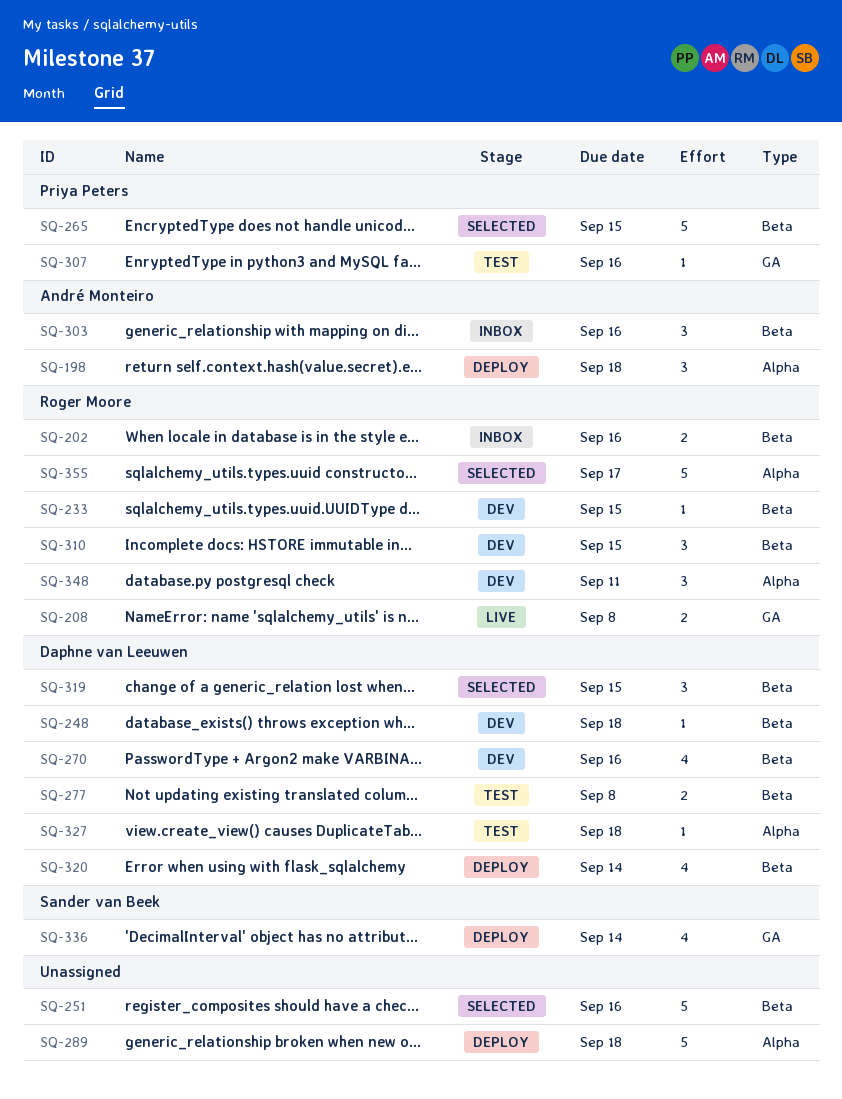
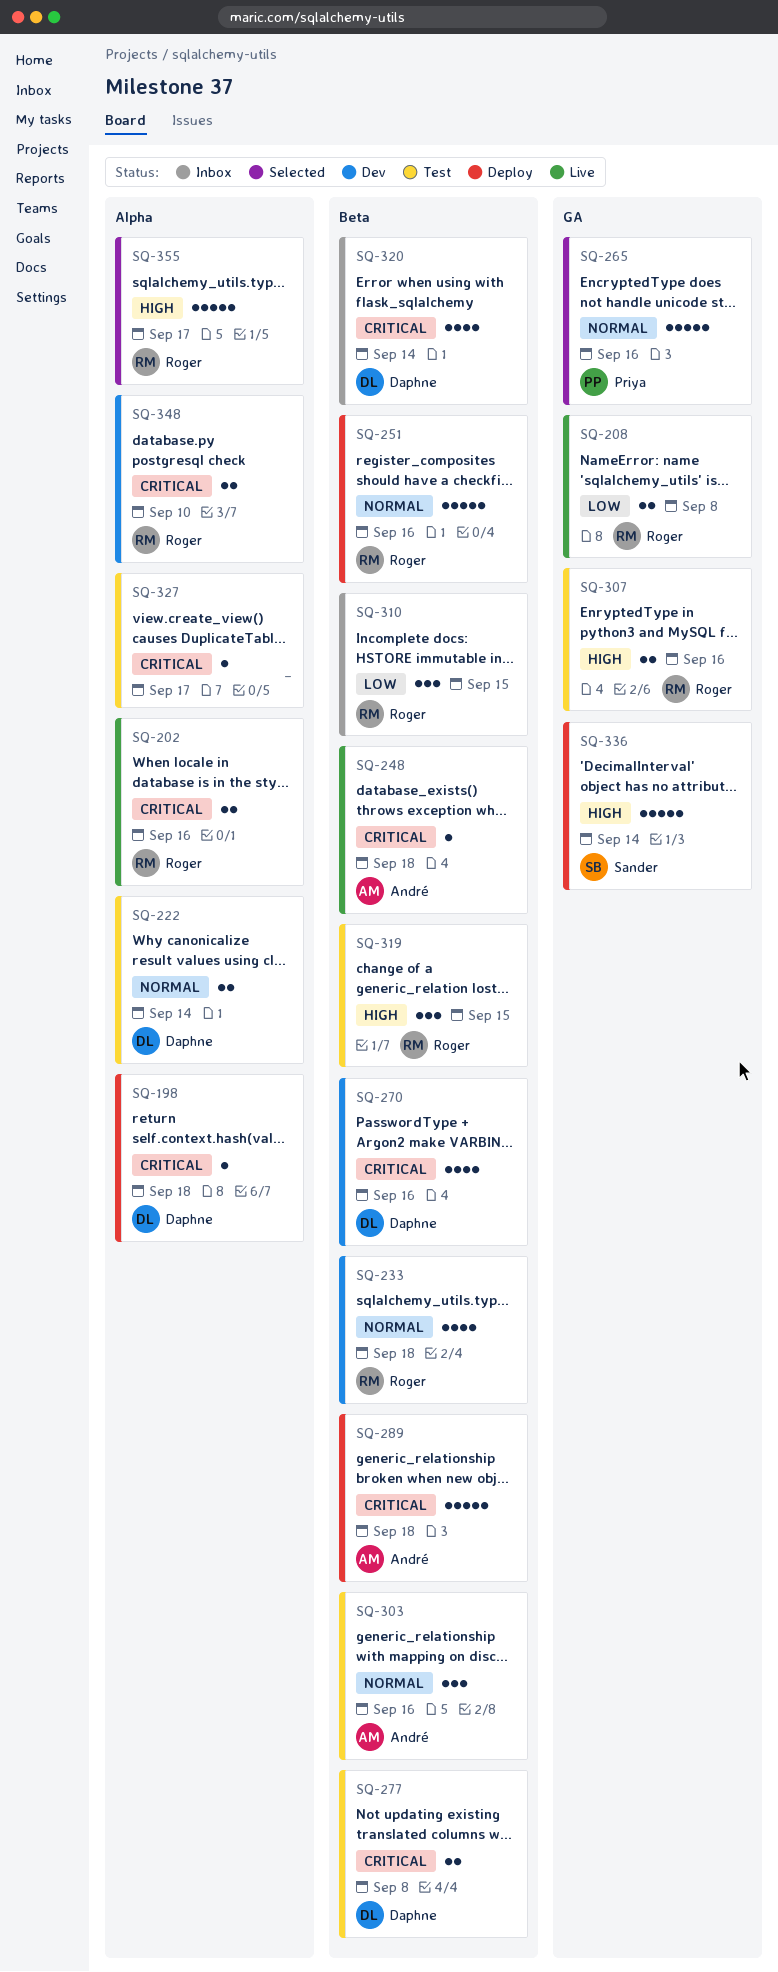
SQ-198, owner: André Monteiro -> Daphne van Leeuwen
SQ-198, estimate: 3 -> 1
SQ-202, status: Inbox -> Live
SQ-202, label: Beta -> Alpha
SQ-222: none -> present
SQ-233, estimate: 1 -> 4
SQ-233, due: Sep 15 -> Sep 18
SQ-248, status: Dev -> Live
SQ-248, owner: Daphne van Leeuwen -> André Monteiro
SQ-251, status: Selected -> Deploy
SQ-251, owner: none -> Roger Moore
SQ-265, label: Beta -> GA
SQ-265, due: Sep 15 -> Sep 16
SQ-289, owner: none -> André Monteiro
SQ-289, label: Alpha -> Beta
SQ-303, status: Inbox -> Test
SQ-307, owner: Priya Peters -> Roger Moore
SQ-307, estimate: 1 -> 2
SQ-310, status: Dev -> Inbox
SQ-319, status: Selected -> Test
SQ-319, owner: Daphne van Leeuwen -> Roger Moore
SQ-320, status: Deploy -> Inbox
SQ-327, owner: Daphne van Leeuwen -> none
SQ-327, due: Sep 18 -> Sep 17
SQ-336, estimate: 4 -> 5
SQ-348, estimate: 3 -> 2
SQ-348, due: Sep 11 -> Sep 10

